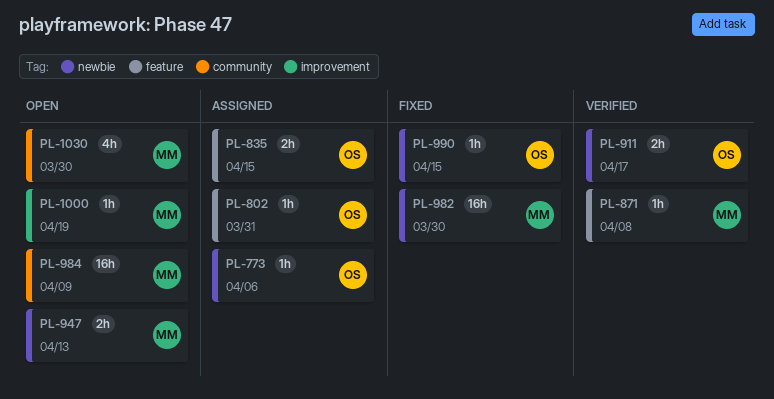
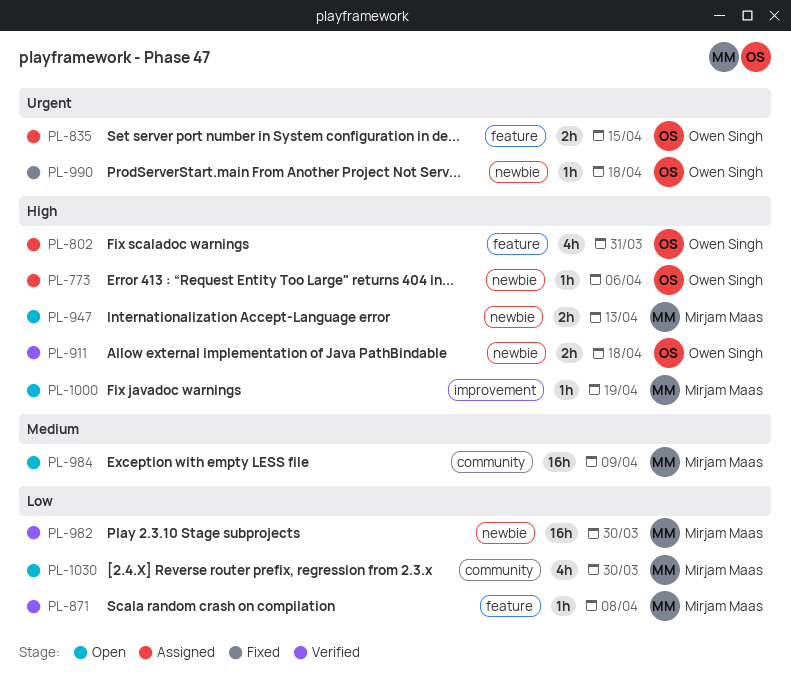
PL-802, estimate: 1h -> 4h
PL-911, due: Apr 17 -> Apr 18
PL-982, status: Fixed -> Verified
PL-990, due: Apr 15 -> Apr 18

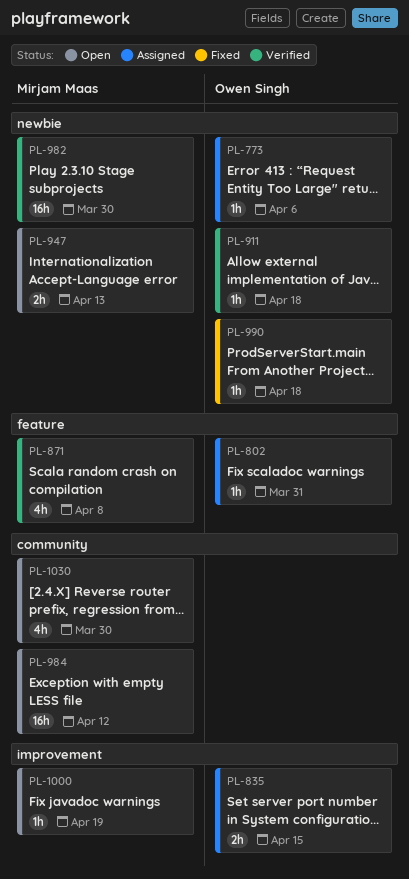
PL-802, estimate: 4h -> 1h
PL-835, label: feature -> improvement
PL-871, estimate: 1h -> 4h
PL-911, estimate: 2h -> 1h
PL-984, due: Apr 9 -> Apr 12

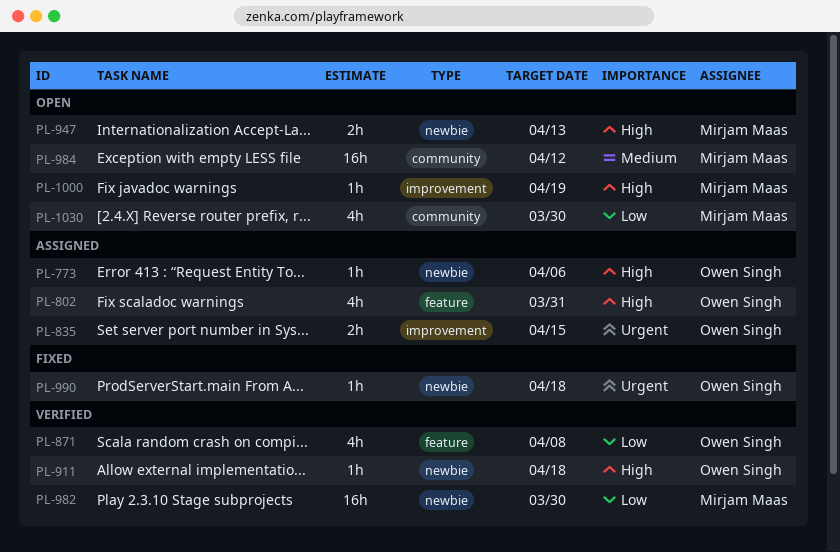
PL-802, estimate: 1h -> 4h
PL-871, owner: Mirjam Maas -> Owen Singh

